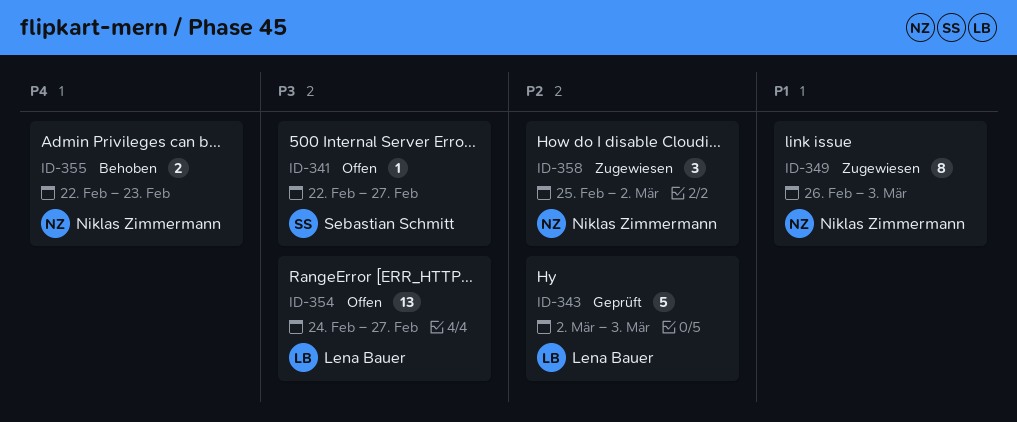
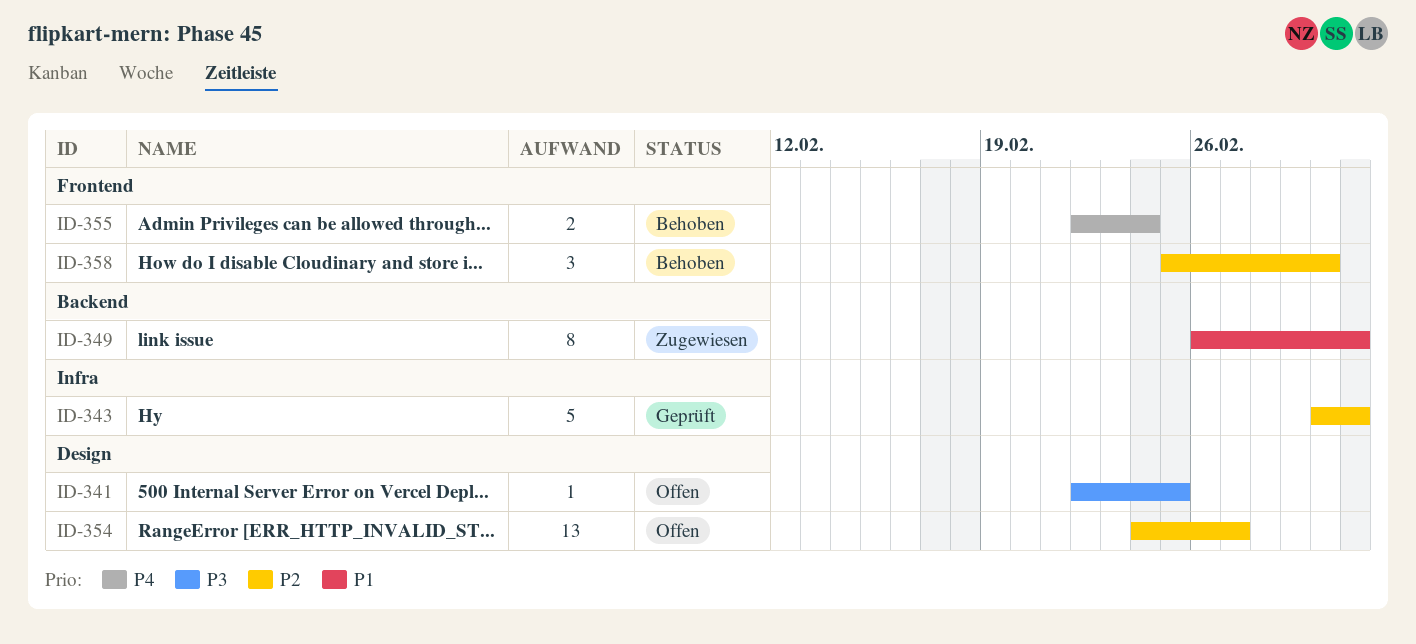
ID-341, due: Feb 27 -> Feb 25
ID-354, priority: P3 -> P2
ID-355, due: Feb 23 -> Feb 24
ID-358, status: Zugewiesen -> Behoben

